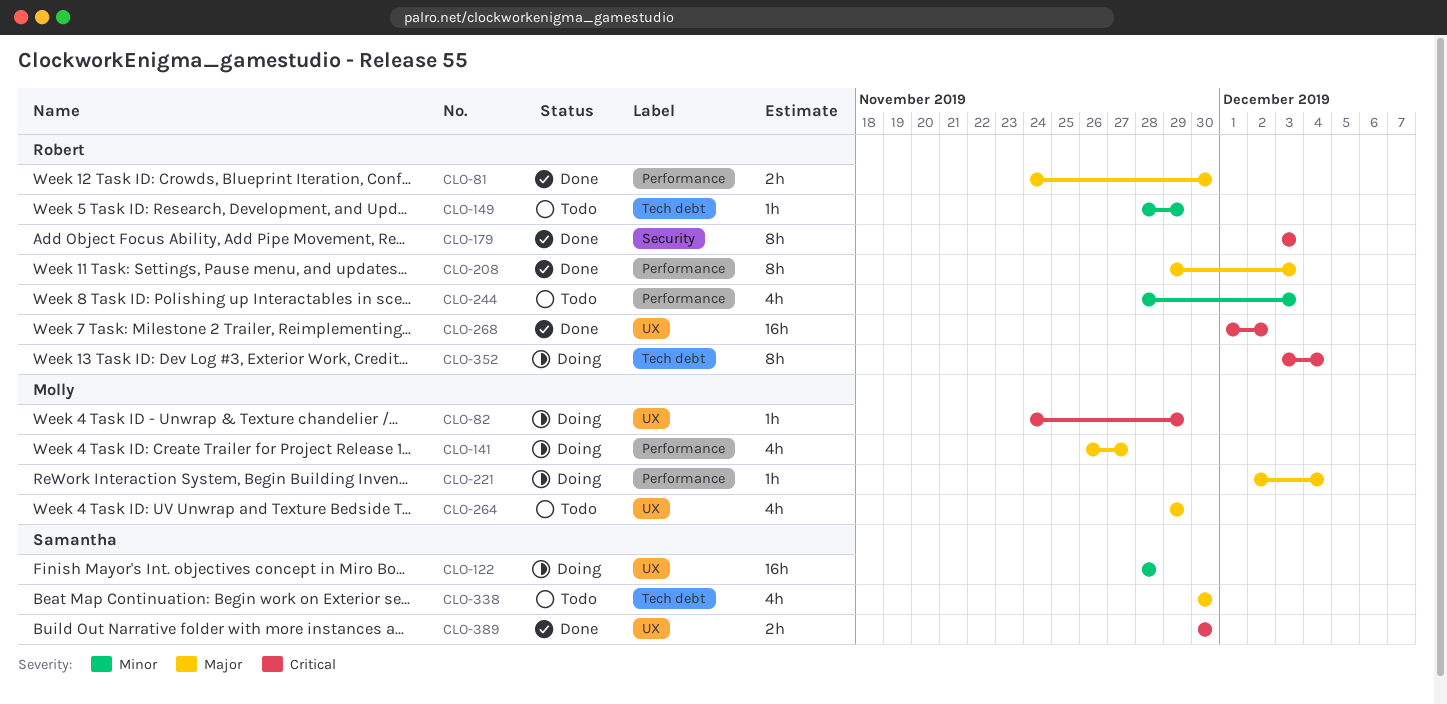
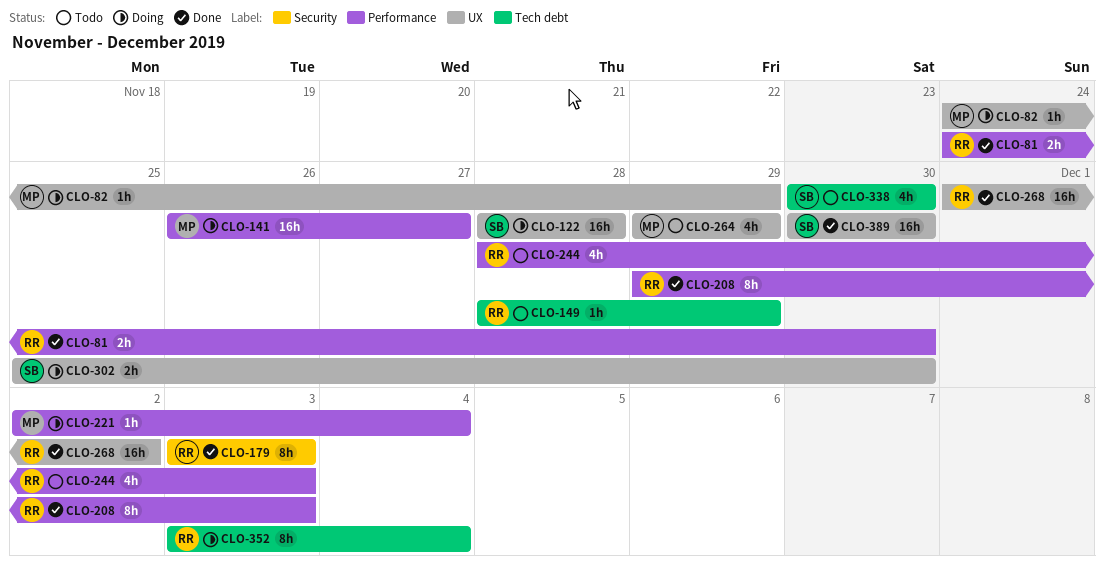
CLO-141, estimate: 4h -> 16h
CLO-302: none -> present
CLO-389, estimate: 2h -> 16h

